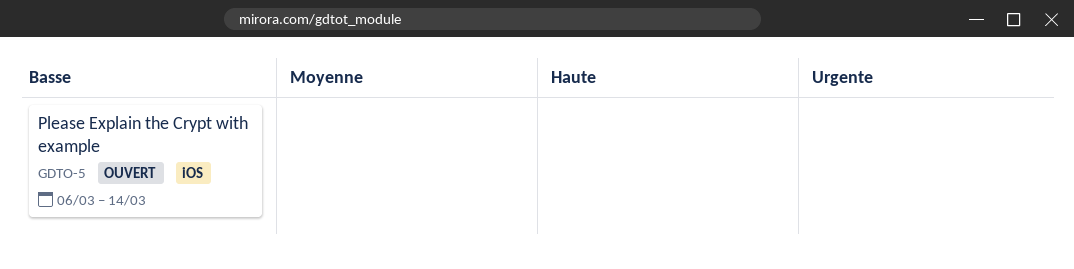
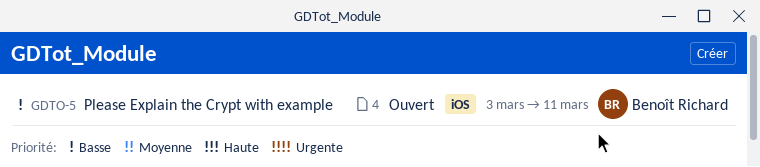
GDTO-5, start: Mar 6 -> Mar 3
GDTO-5, due: Mar 14 -> Mar 11

